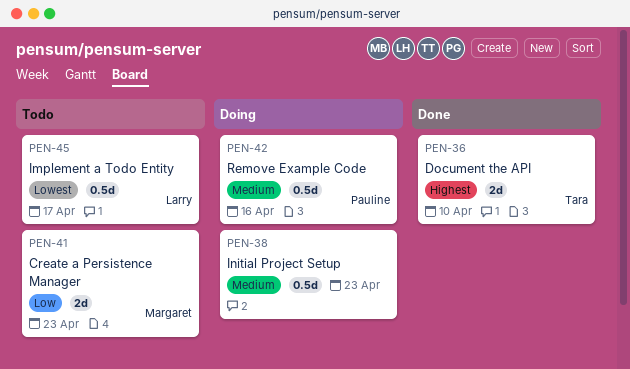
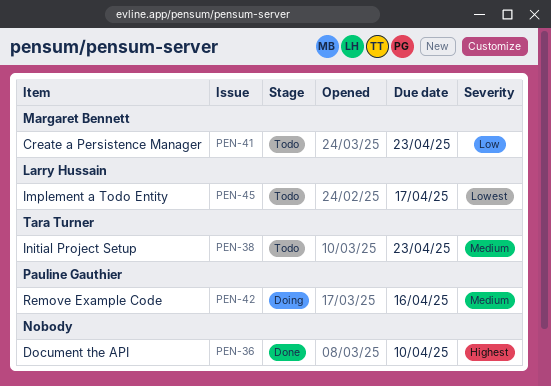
PEN-36, owner: Tara Turner -> none
PEN-38, status: Doing -> Todo
PEN-38, owner: none -> Tara Turner

